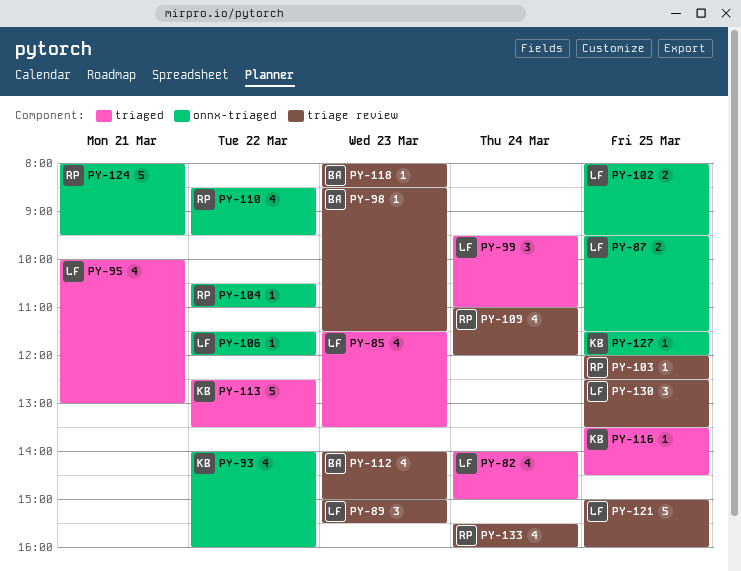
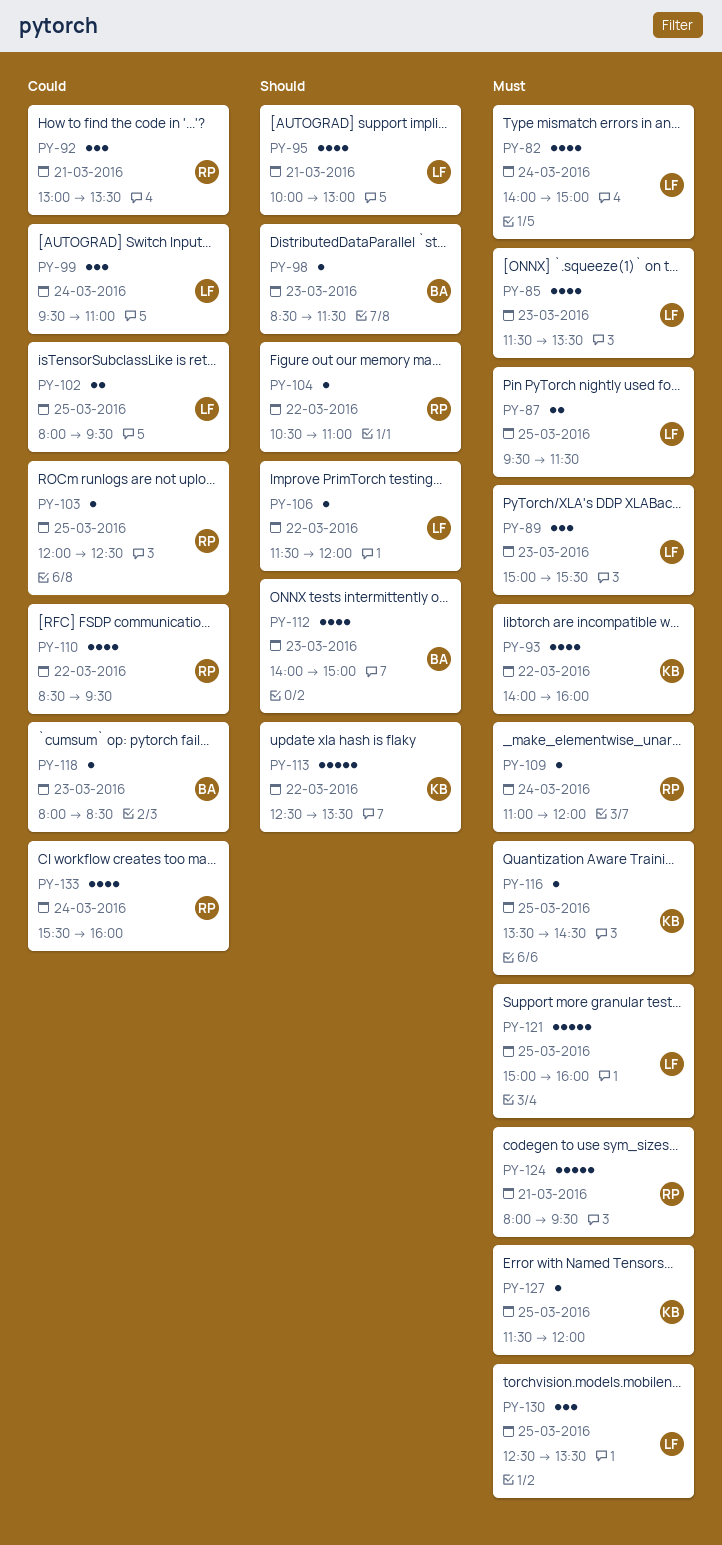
PY-92: none -> present
PY-109, estimate: 4 -> 1

